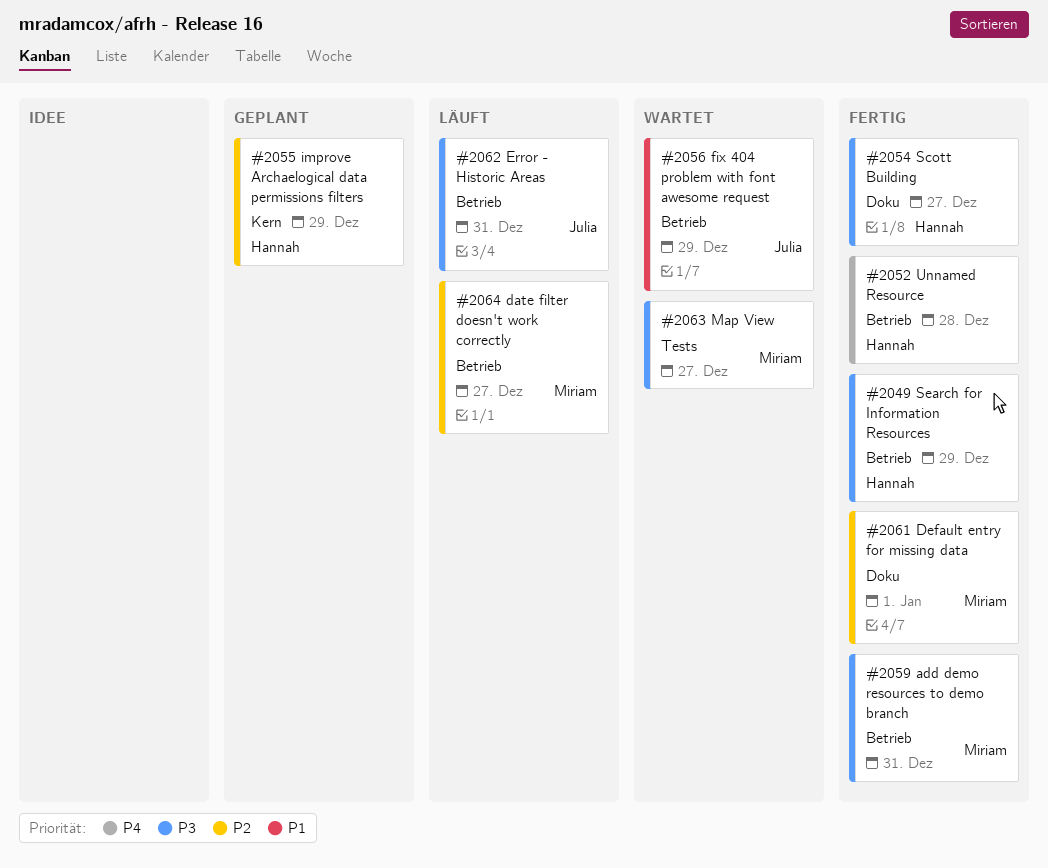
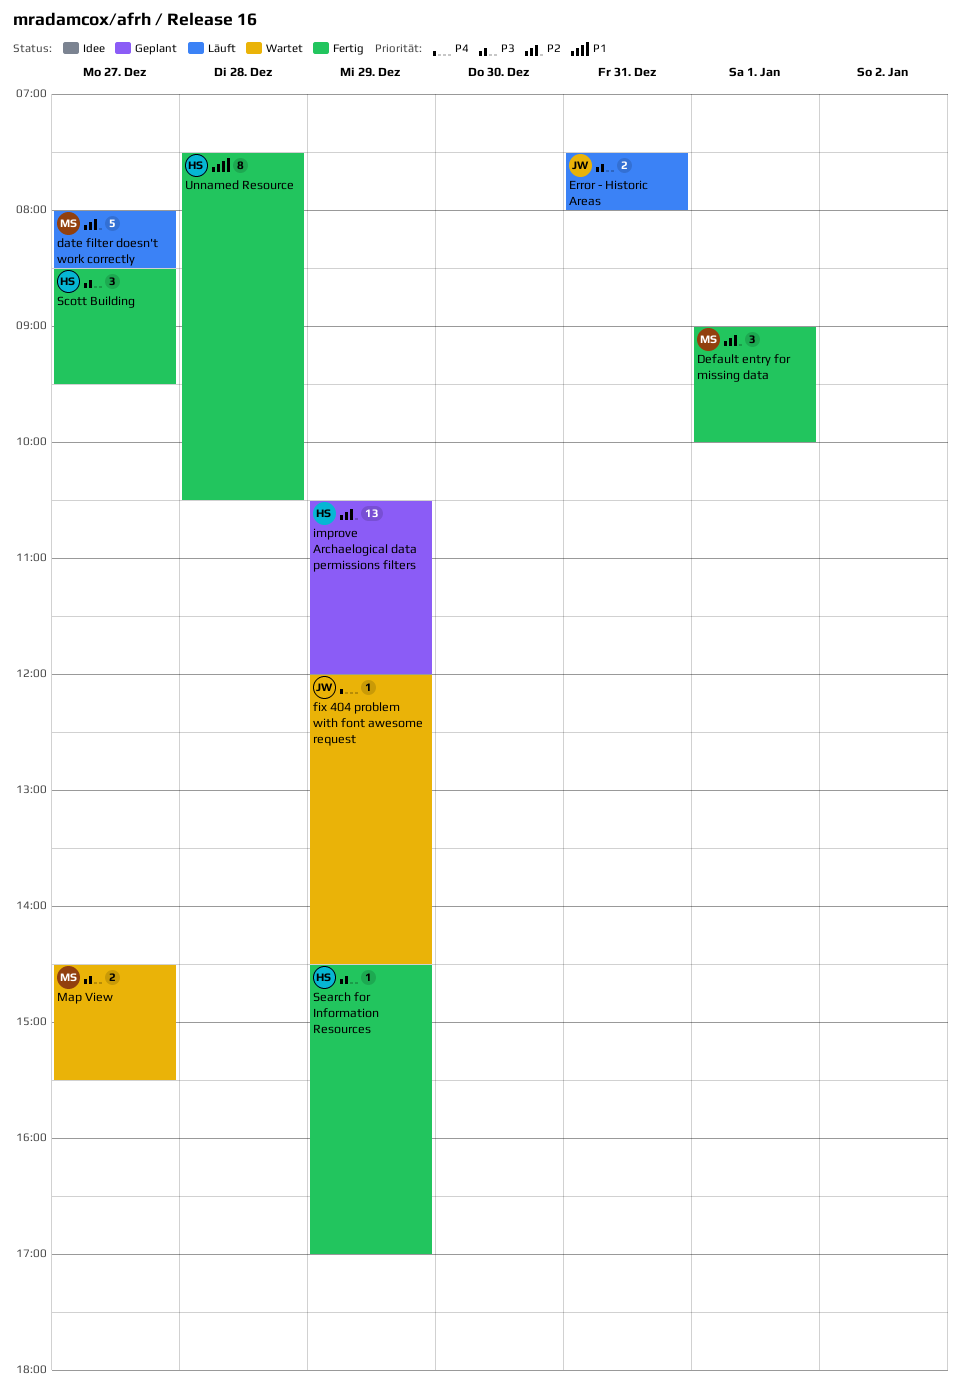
add demo resources to demo branch: present -> none
fix 404 problem with font awesome request, priority: P1 -> P4
Unnamed Resource, priority: P4 -> P1

